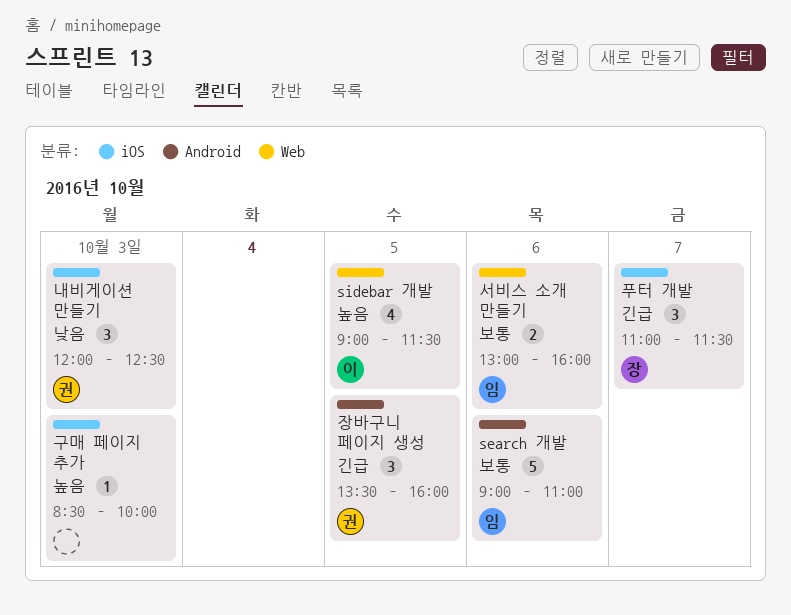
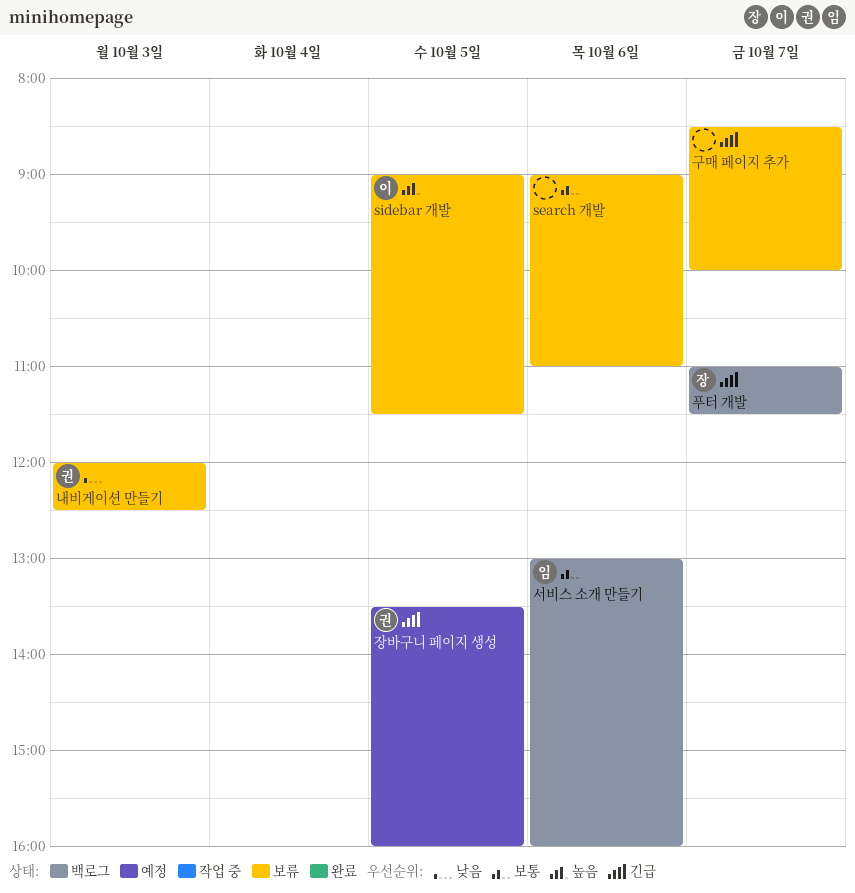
search 개발, owner: 임 -> none
구매 페이지 추가, priority: 높음 -> 긴급
구매 페이지 추가, day: Oct 3 -> Oct 7

